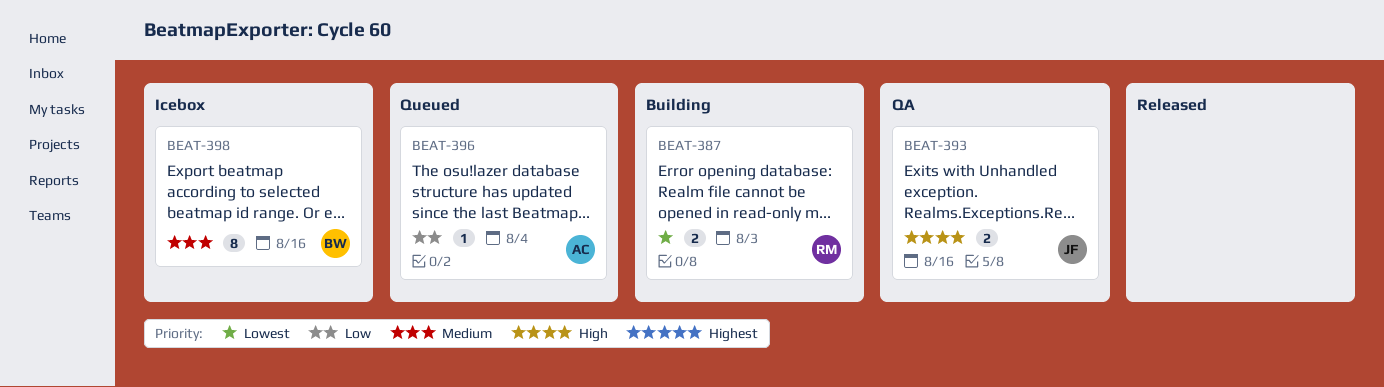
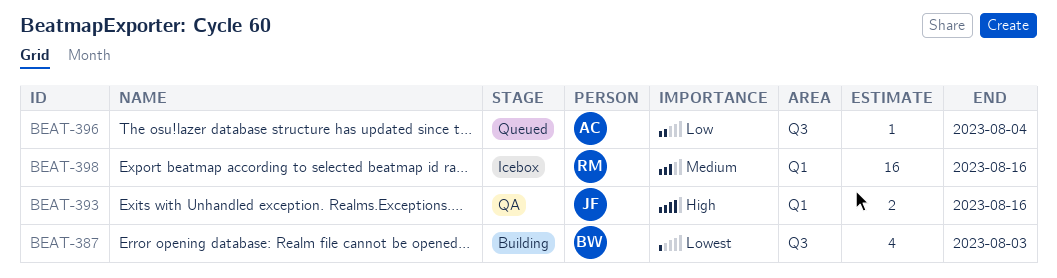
BEAT-387, owner: RM -> BW
BEAT-387, estimate: 2 -> 4
BEAT-398, owner: BW -> RM
BEAT-398, estimate: 8 -> 16

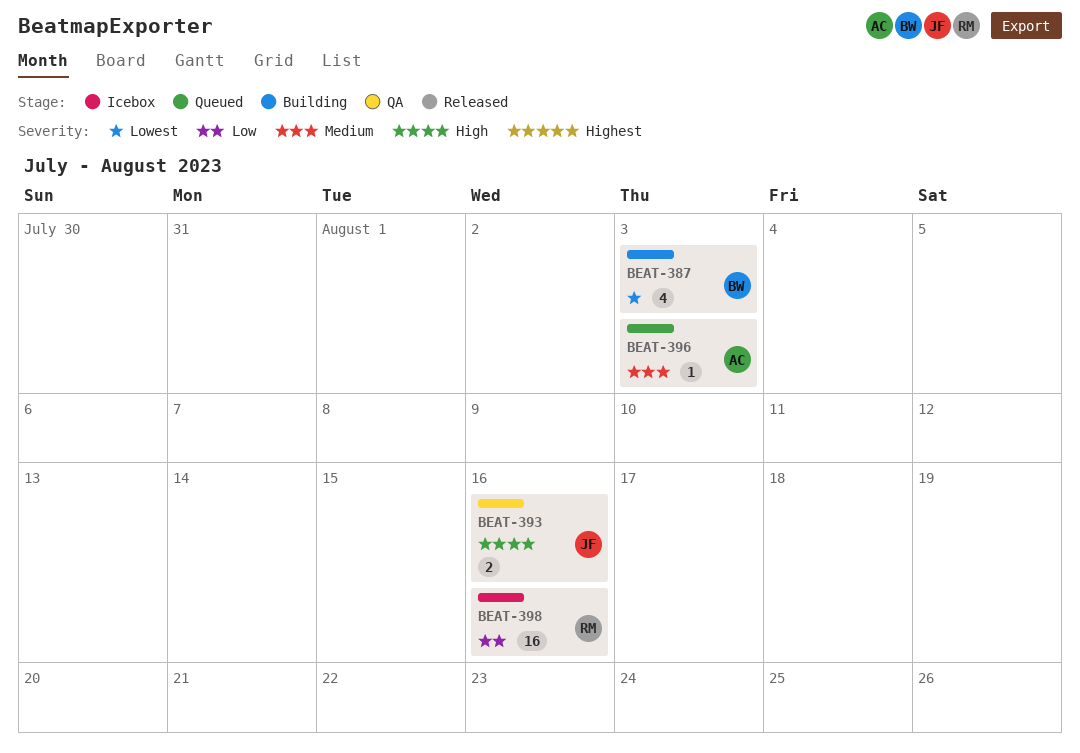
BEAT-396, priority: Low -> Medium
BEAT-396, due: Aug 4 -> Aug 3
BEAT-398, priority: Medium -> Low

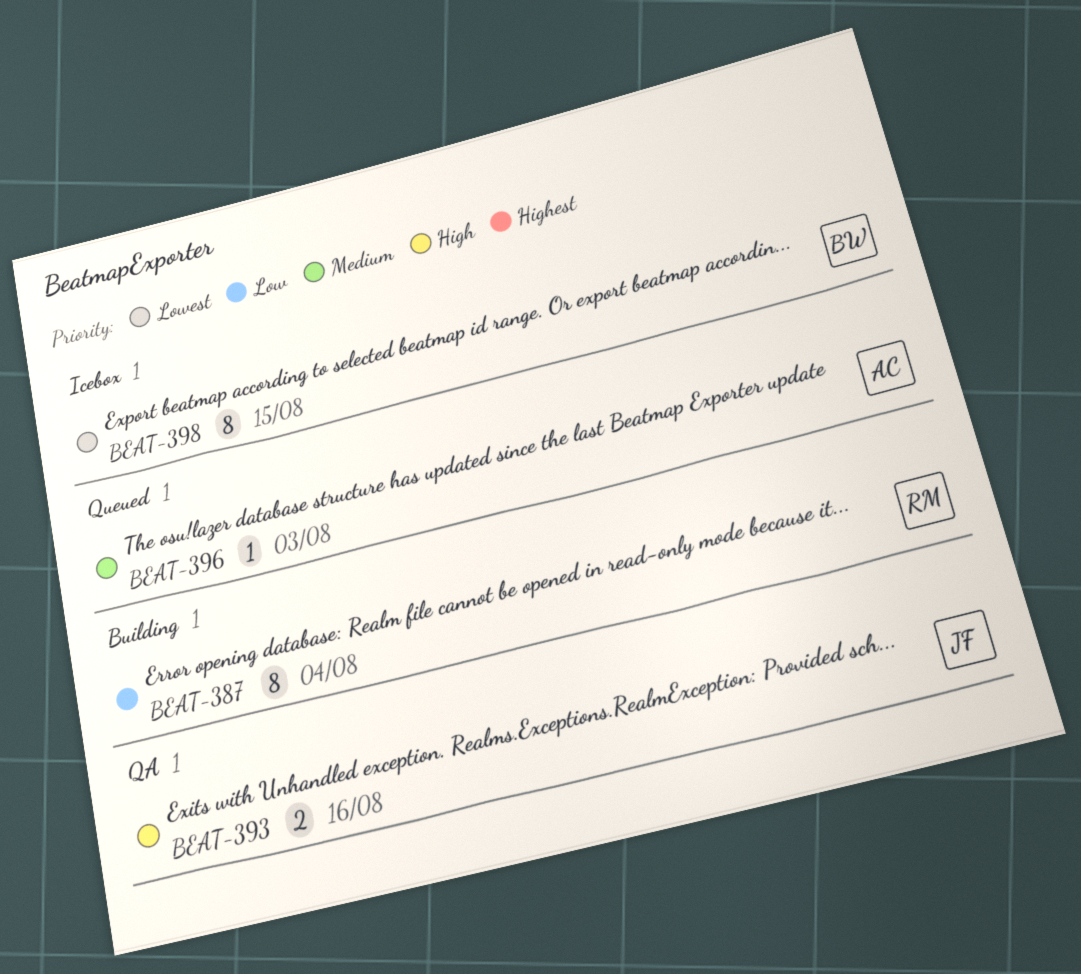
BEAT-387, owner: BW -> RM
BEAT-387, priority: Lowest -> Low
BEAT-387, estimate: 4 -> 8
BEAT-387, due: Aug 3 -> Aug 4
BEAT-398, owner: RM -> BW
BEAT-398, priority: Low -> Lowest
BEAT-398, estimate: 16 -> 8
BEAT-398, due: Aug 16 -> Aug 15

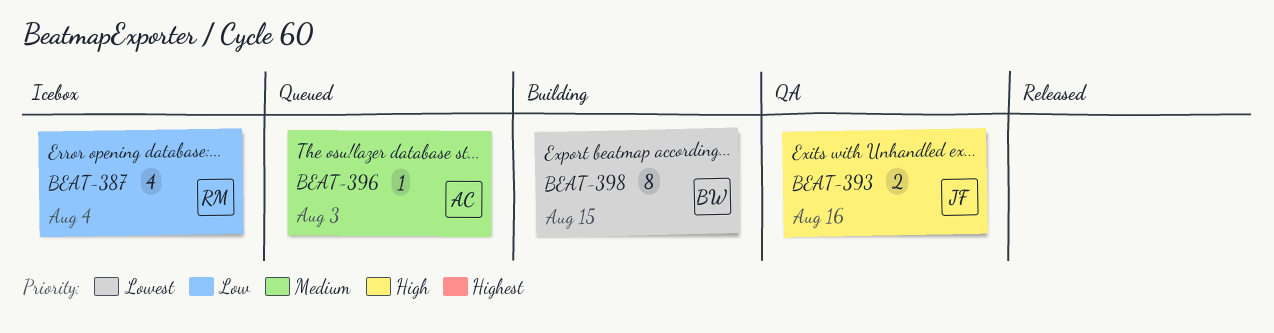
BEAT-387, status: Building -> Icebox
BEAT-387, estimate: 8 -> 4
BEAT-398, status: Icebox -> Building

